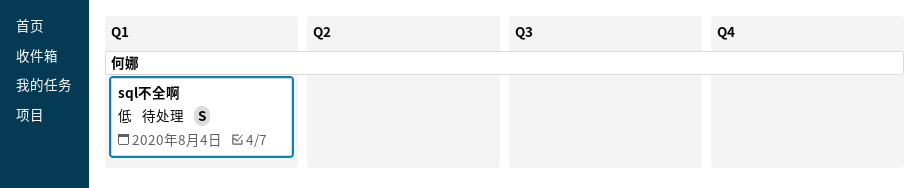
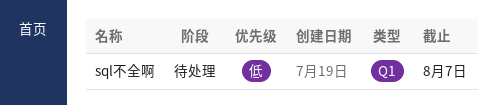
sql不全啊, due: Aug 4 -> Aug 7

